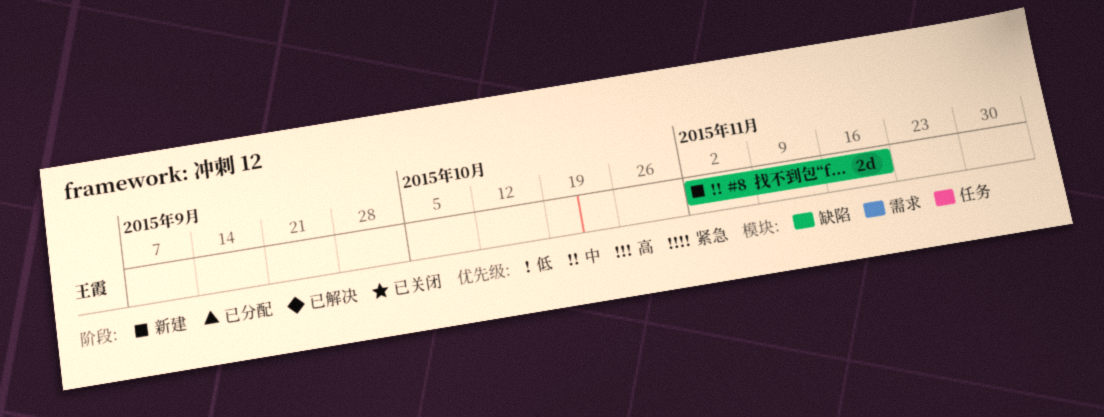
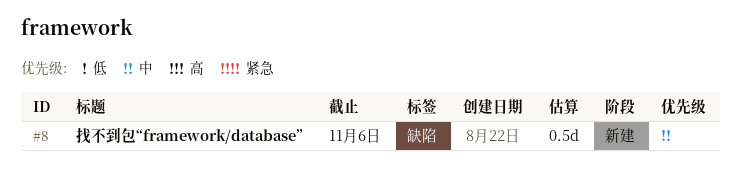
#8, estimate: 2d -> 0.5d
#8, due: Nov 20 -> Nov 6

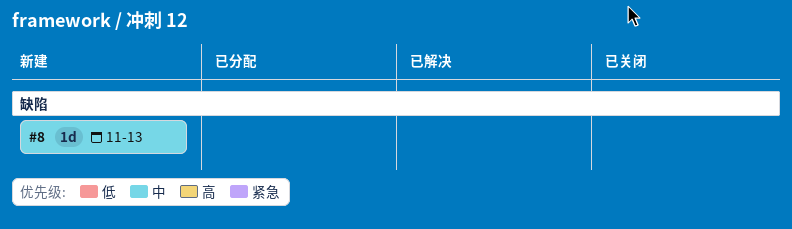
#8, estimate: 0.5d -> 1d
#8, due: Nov 6 -> Nov 13

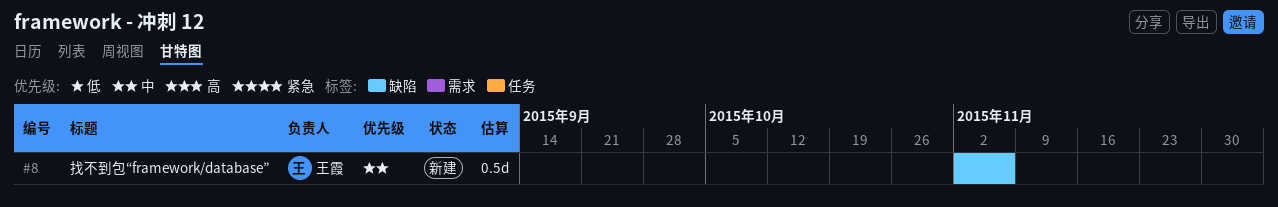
#8, estimate: 1d -> 0.5d
#8, due: Nov 13 -> Nov 6

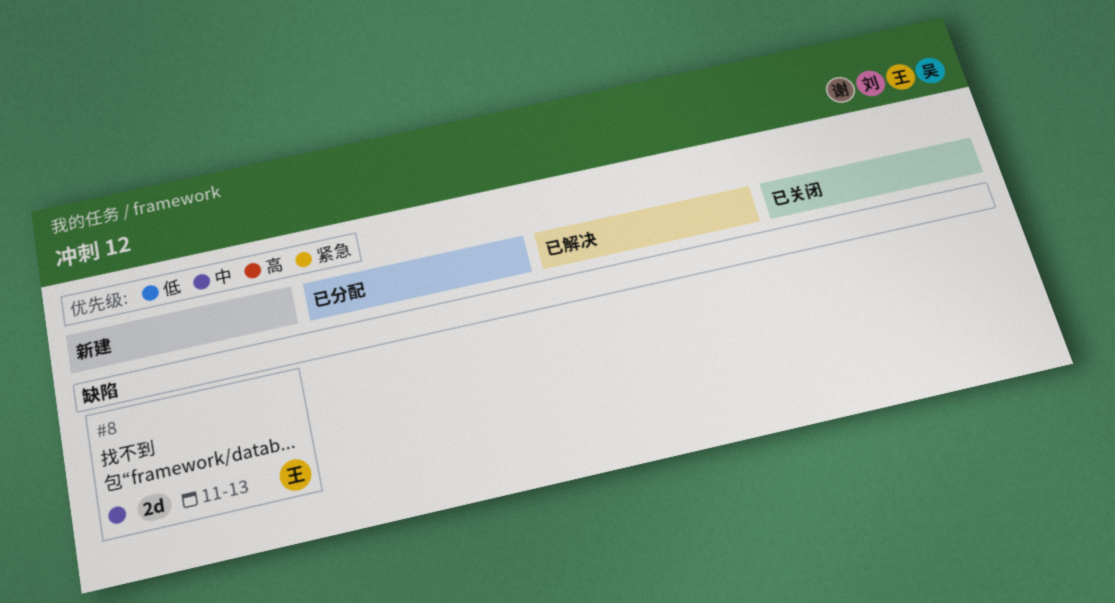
#8, estimate: 0.5d -> 2d
#8, due: Nov 6 -> Nov 13

